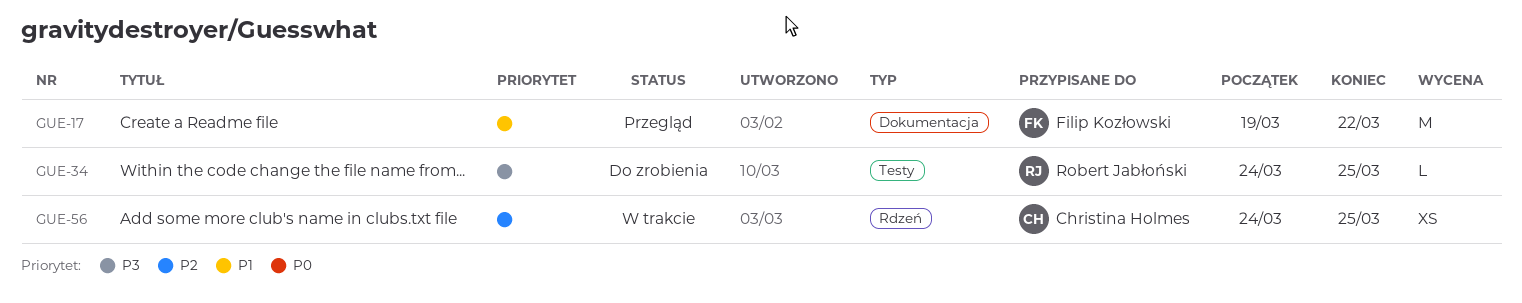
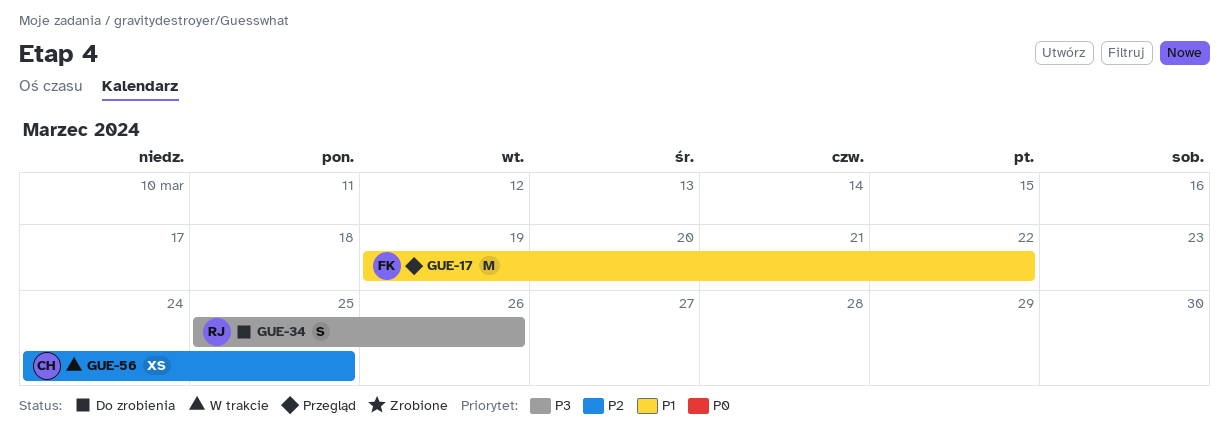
GUE-34, estimate: L -> S
GUE-34, start: Mar 24 -> Mar 25
GUE-34, due: Mar 25 -> Mar 26

